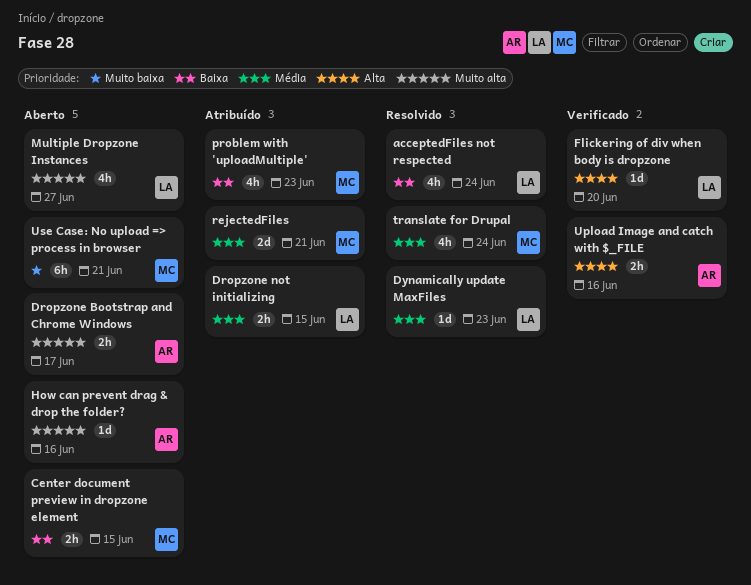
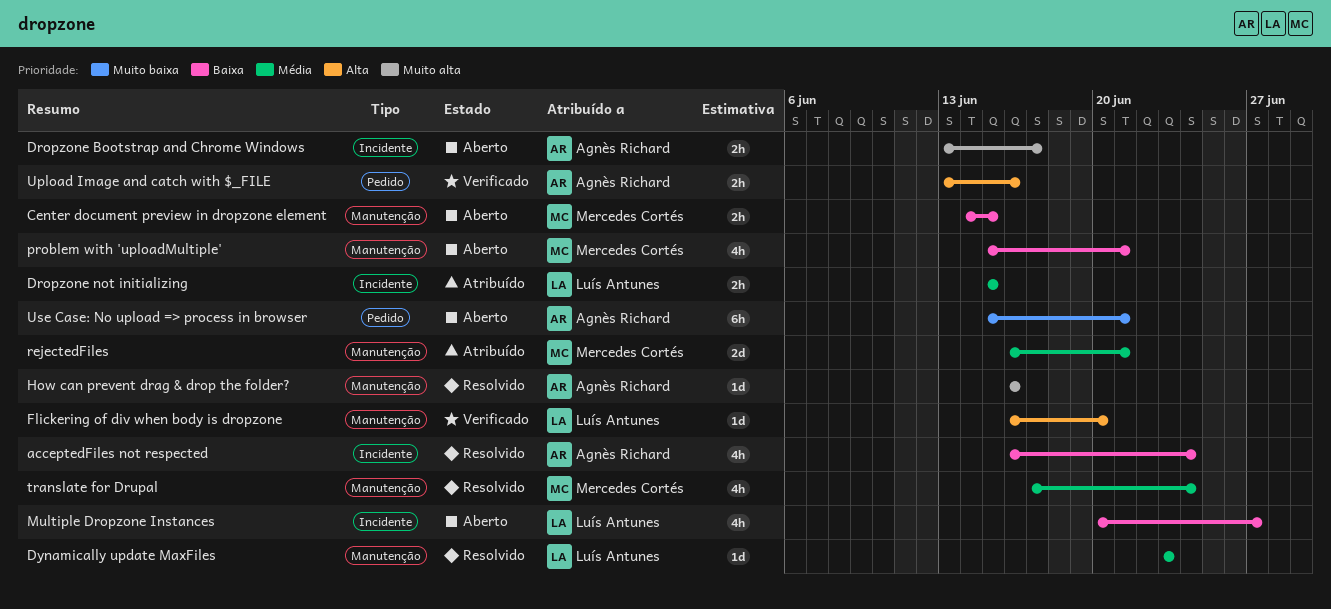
acceptedFiles not respected, owner: Luís Antunes -> Agnès Richard
How can prevent drag & drop the folder?, status: Aberto -> Resolvido
Multiple Dropzone Instances, priority: Muito alta -> Baixa
problem with 'uploadMultiple', status: Atribuído -> Aberto
problem with 'uploadMultiple', due: Jun 23 -> Jun 21
Use Case: No upload => process in browser, owner: Mercedes Cortés -> Agnès Richard

